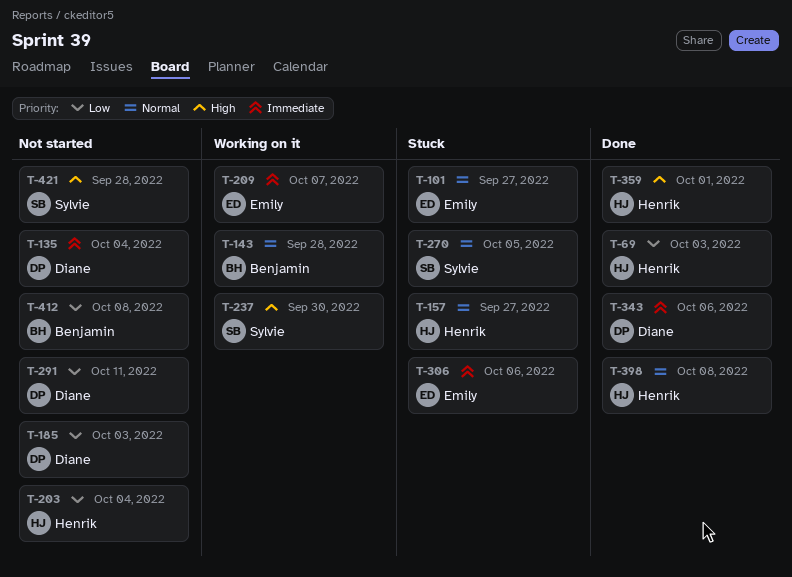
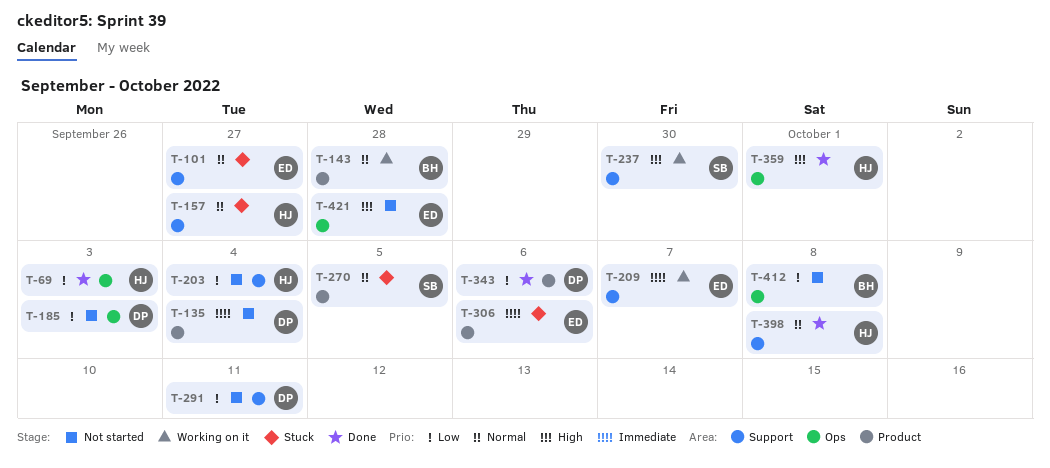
T-343, priority: Immediate -> Low
T-421, owner: Sylvie -> Emily

